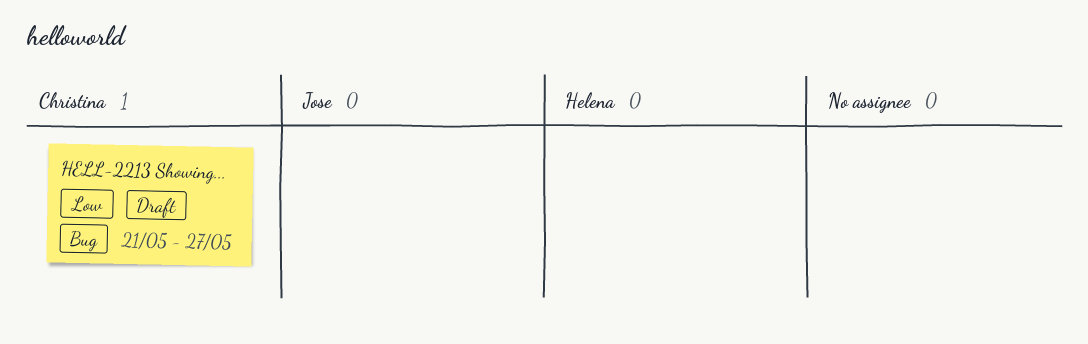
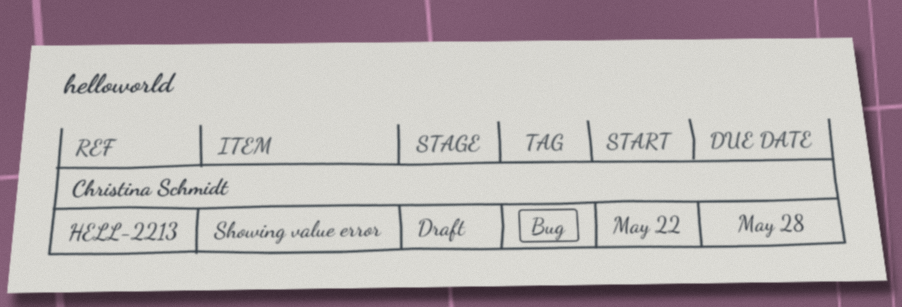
HELL-2213, start: May 21 -> May 22
HELL-2213, due: May 27 -> May 28

